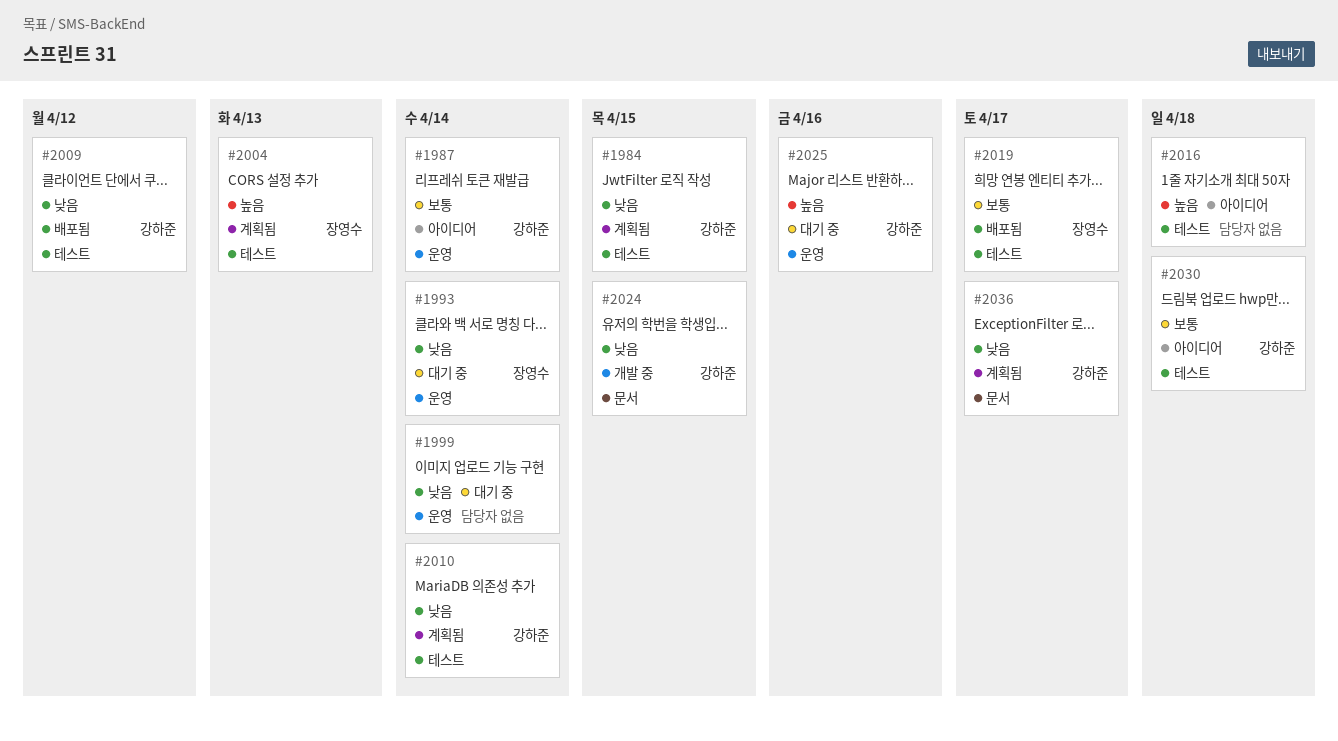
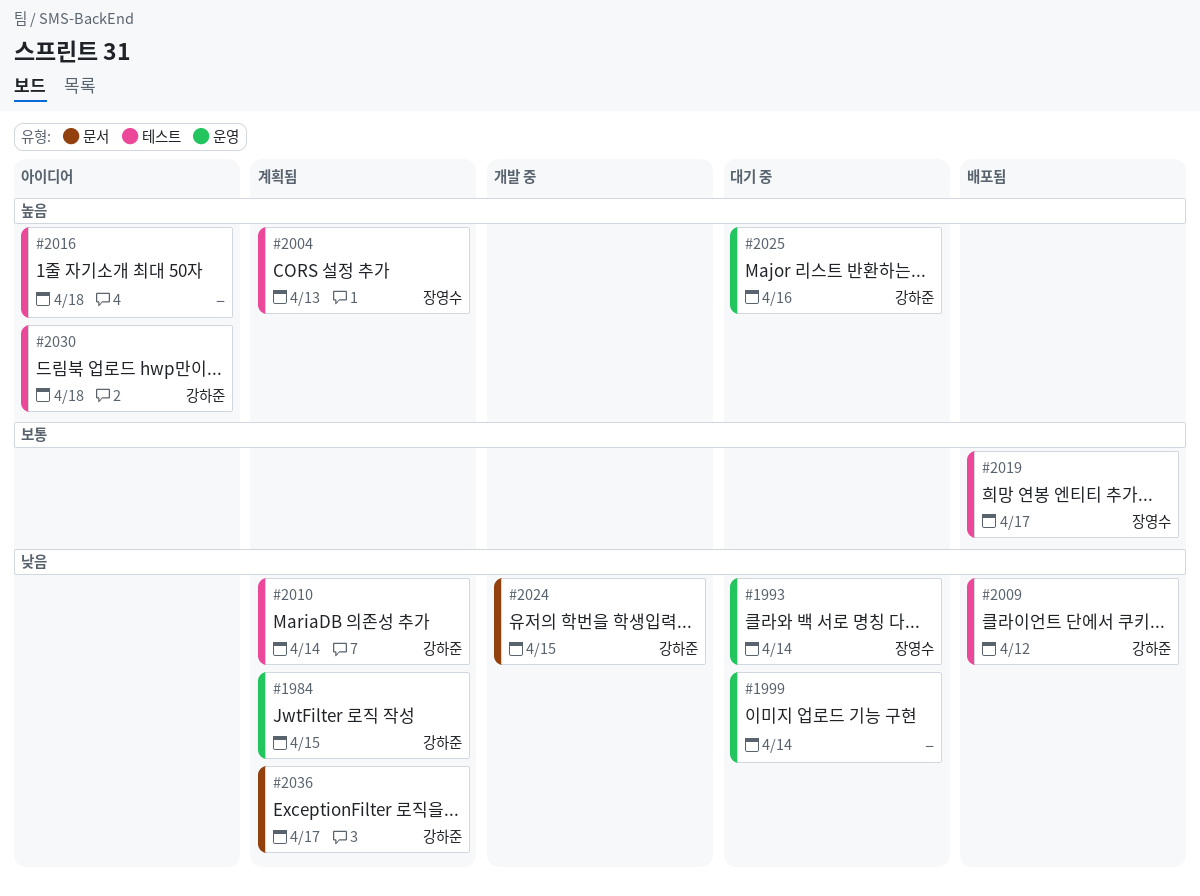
#1984, label: 테스트 -> 운영
#1987: present -> none
#2030, priority: 보통 -> 높음

